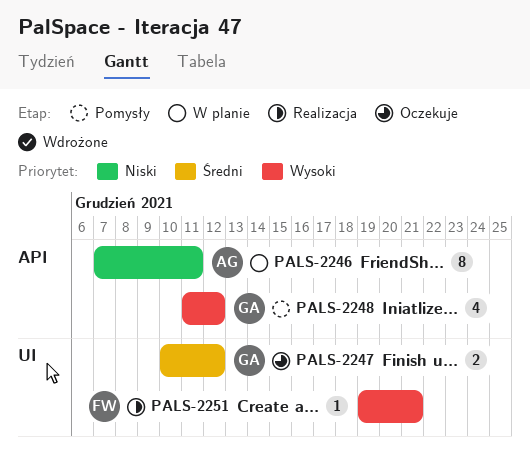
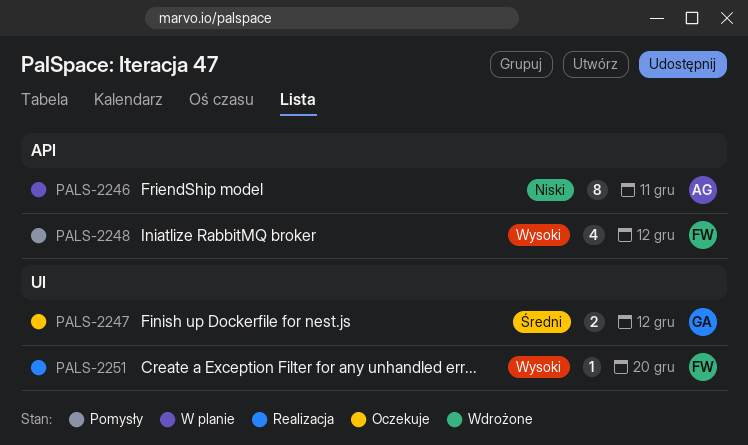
PALS-2248, owner: GA -> FW
PALS-2251, due: Dec 21 -> Dec 20

